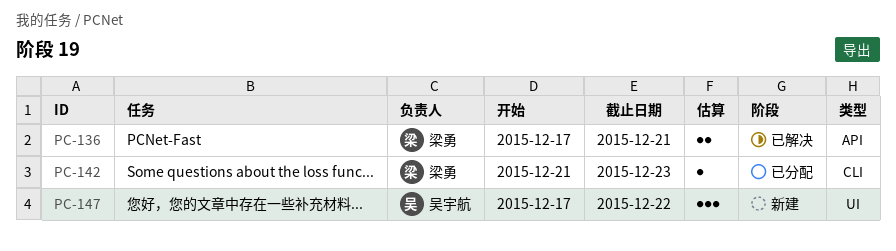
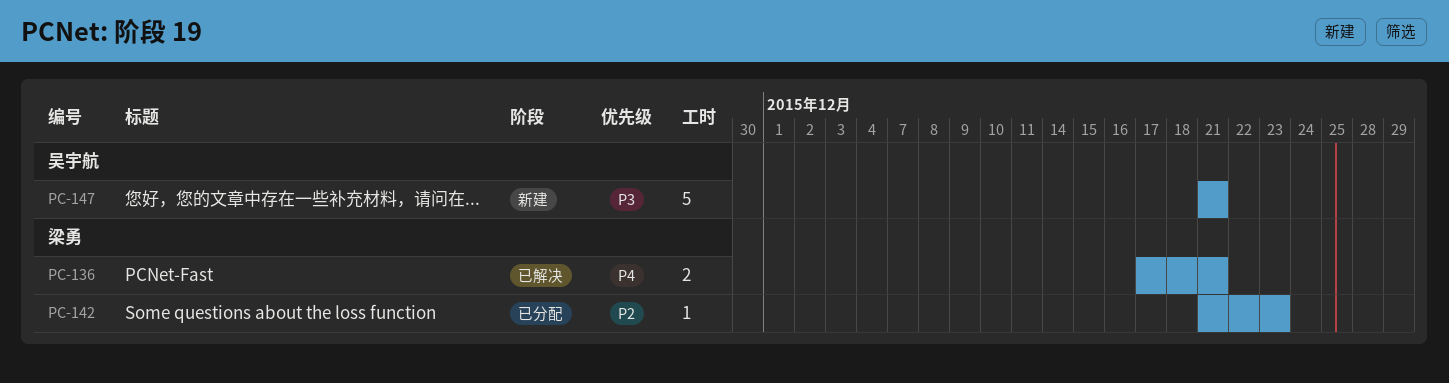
PC-147, estimate: 3 -> 5
PC-147, start: Dec 17 -> Dec 21
PC-147, due: Dec 22 -> Dec 21

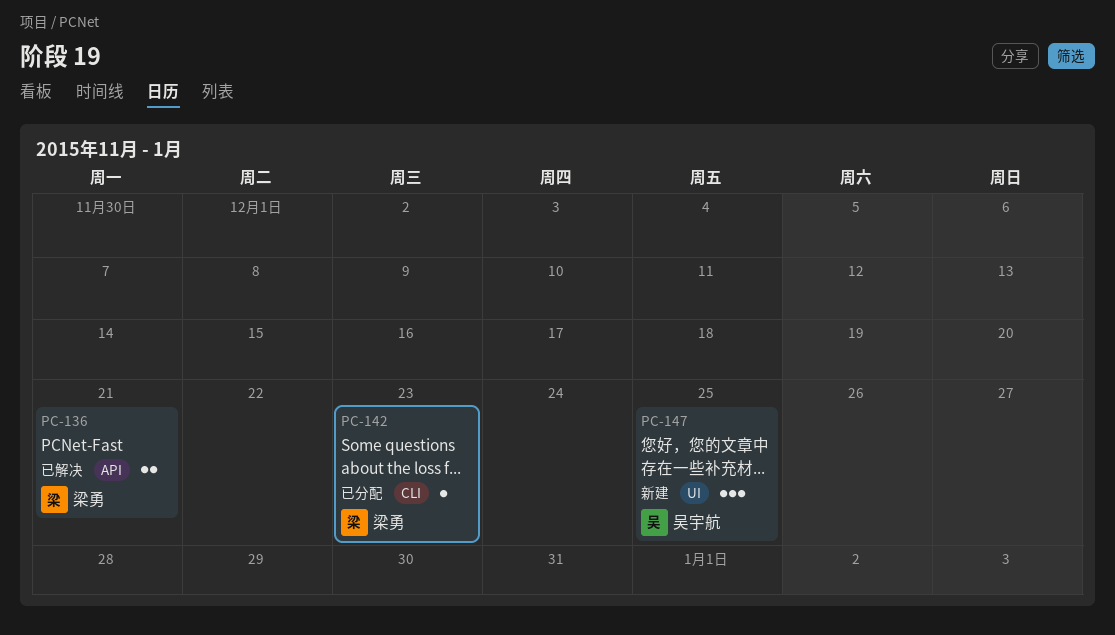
PC-147, estimate: 5 -> 3
PC-147, due: Dec 21 -> Dec 25

